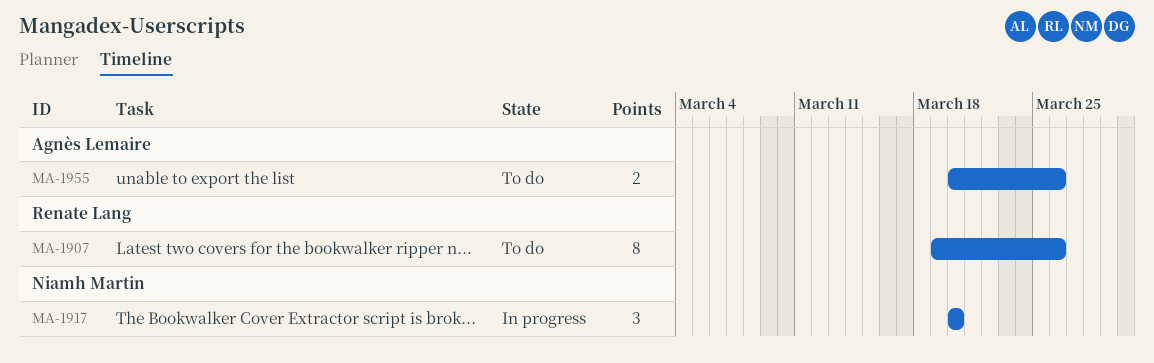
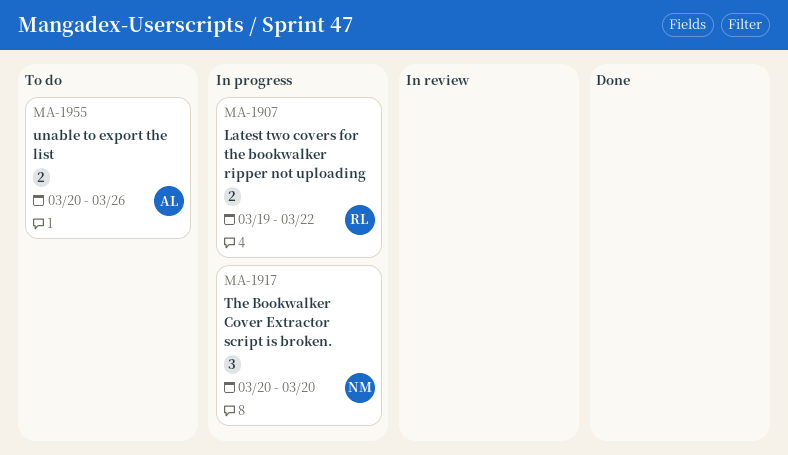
MA-1907, status: To do -> In progress
MA-1907, estimate: 8 -> 2
MA-1907, due: Mar 26 -> Mar 22

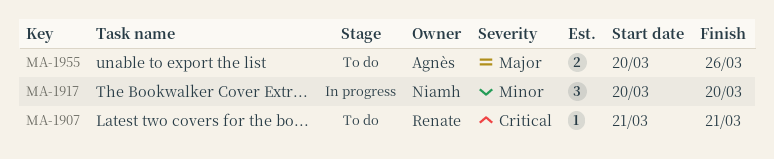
MA-1907, status: In progress -> To do
MA-1907, estimate: 2 -> 1
MA-1907, start: Mar 19 -> Mar 21
MA-1907, due: Mar 22 -> Mar 21

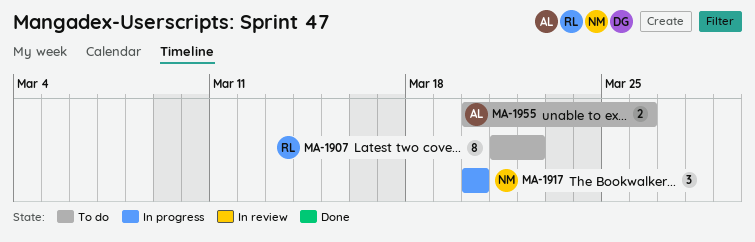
MA-1907, estimate: 1 -> 8
MA-1907, due: Mar 21 -> Mar 22

